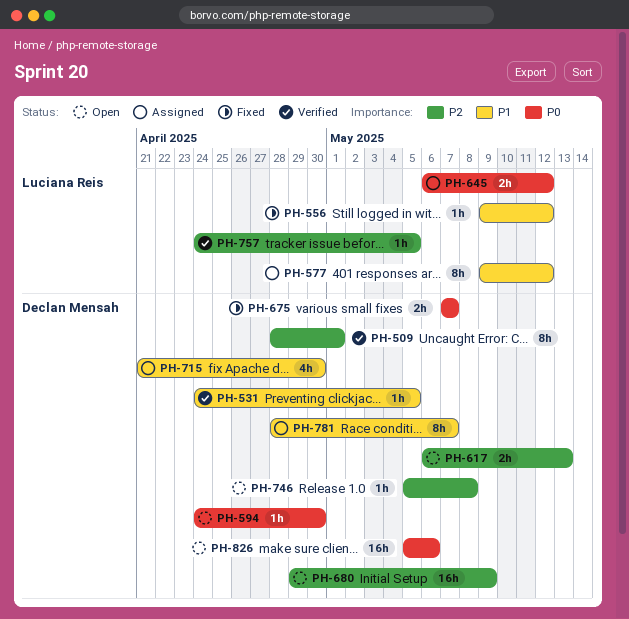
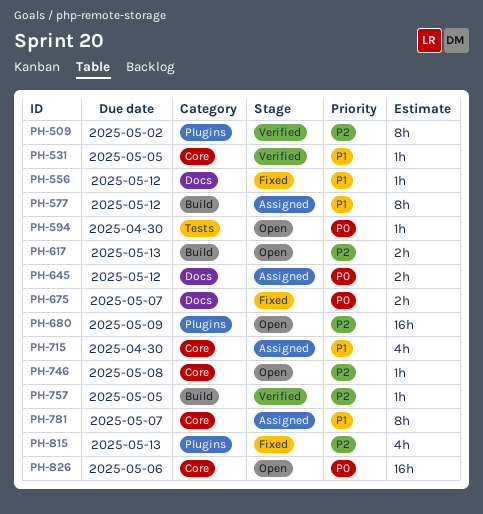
PH-509, due: May 1 -> May 2
PH-815: none -> present

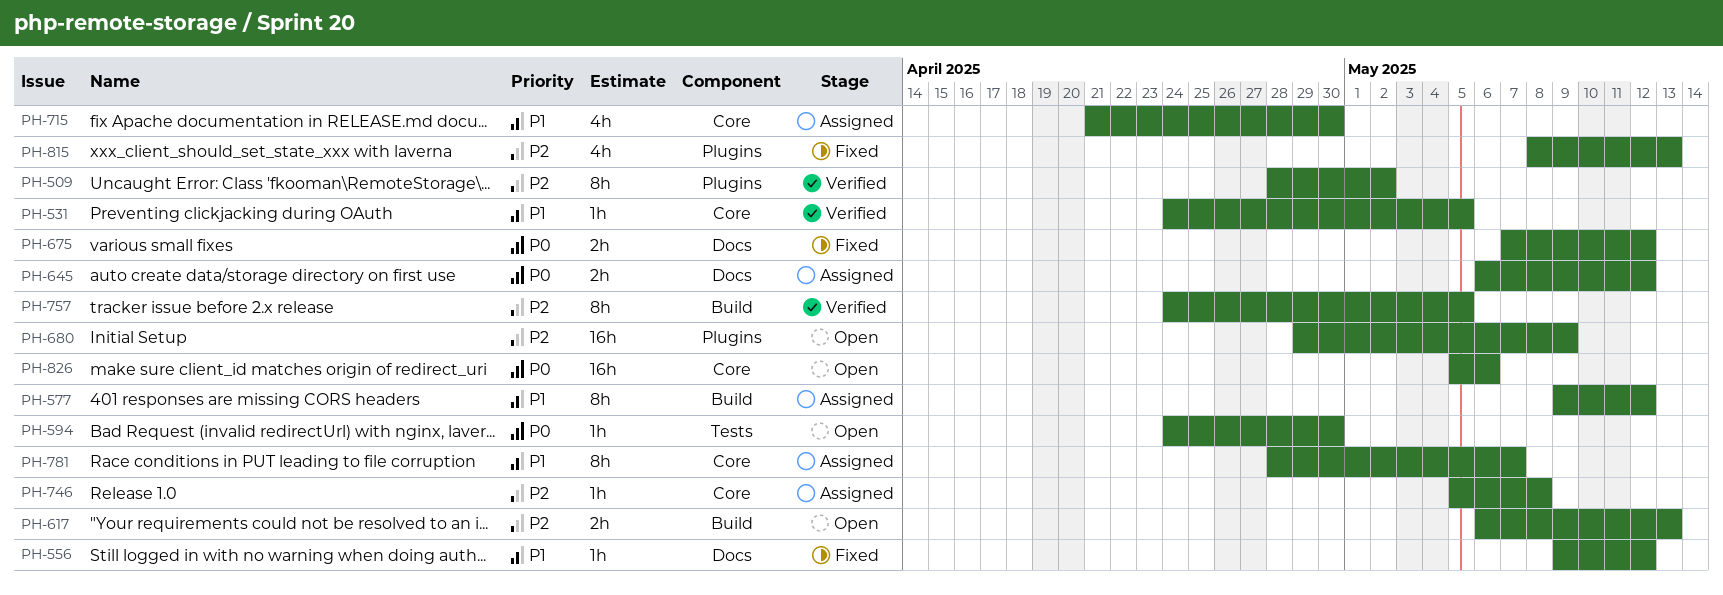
PH-675, due: May 7 -> May 12
PH-746, status: Open -> Assigned
PH-757, estimate: 1h -> 8h

